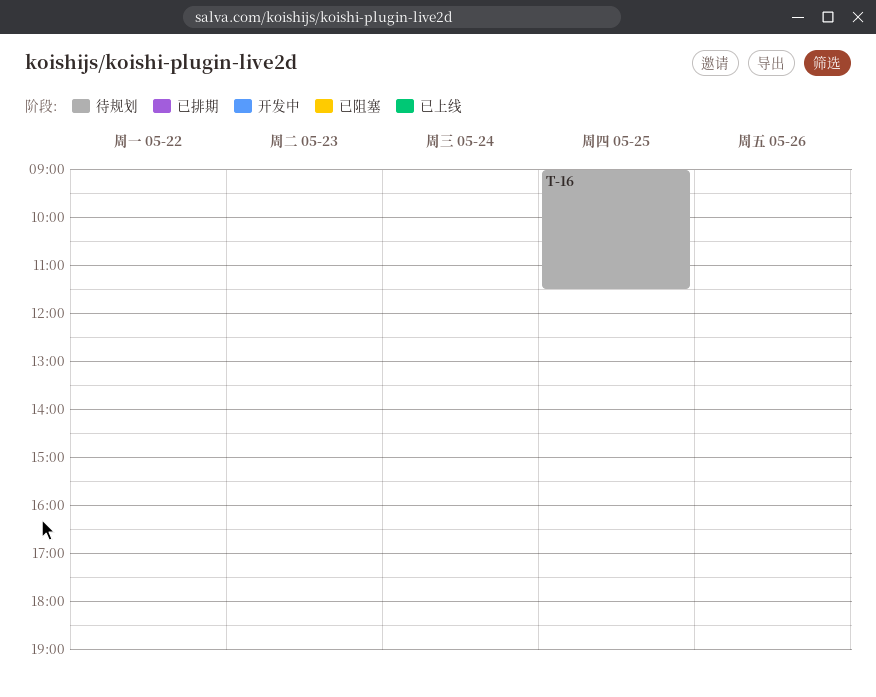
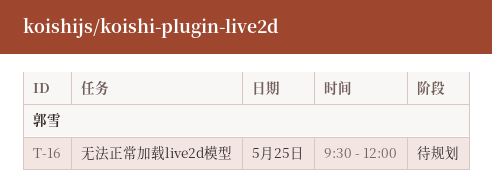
T-16, begins: 09:00 -> 09:30
T-16, ends: 11:30 -> 12:00

